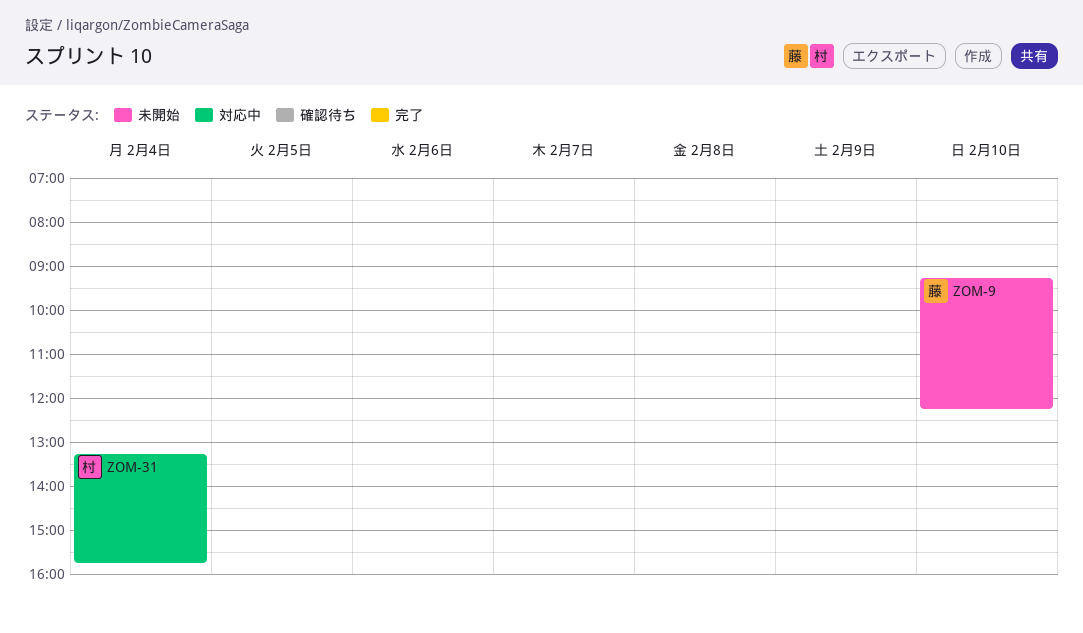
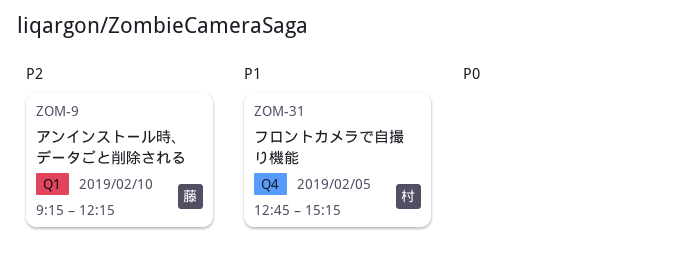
ZOM-31, day: Feb 4 -> Feb 5
ZOM-31, begins: 13:15 -> 12:45
ZOM-31, ends: 15:45 -> 15:15

